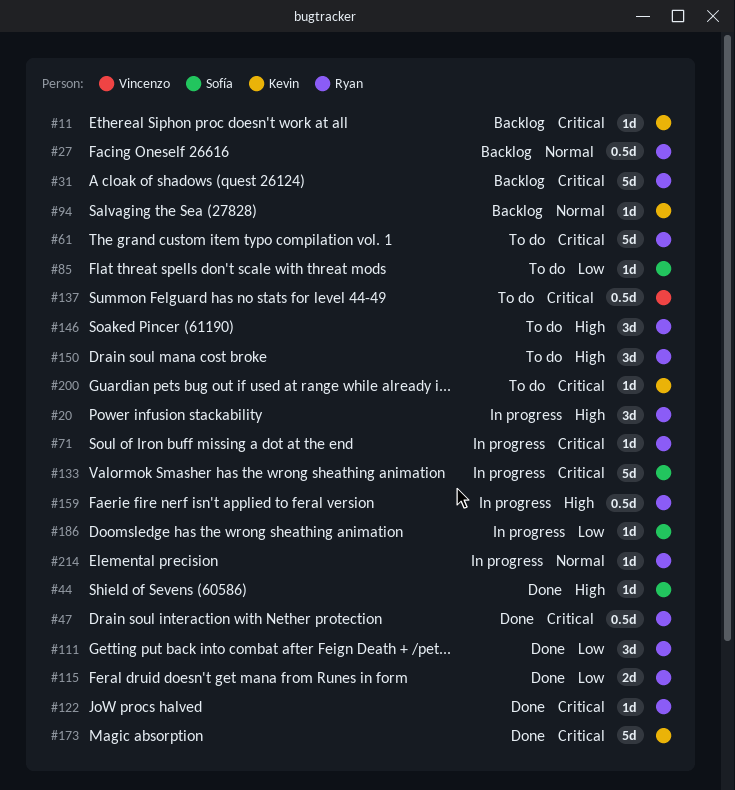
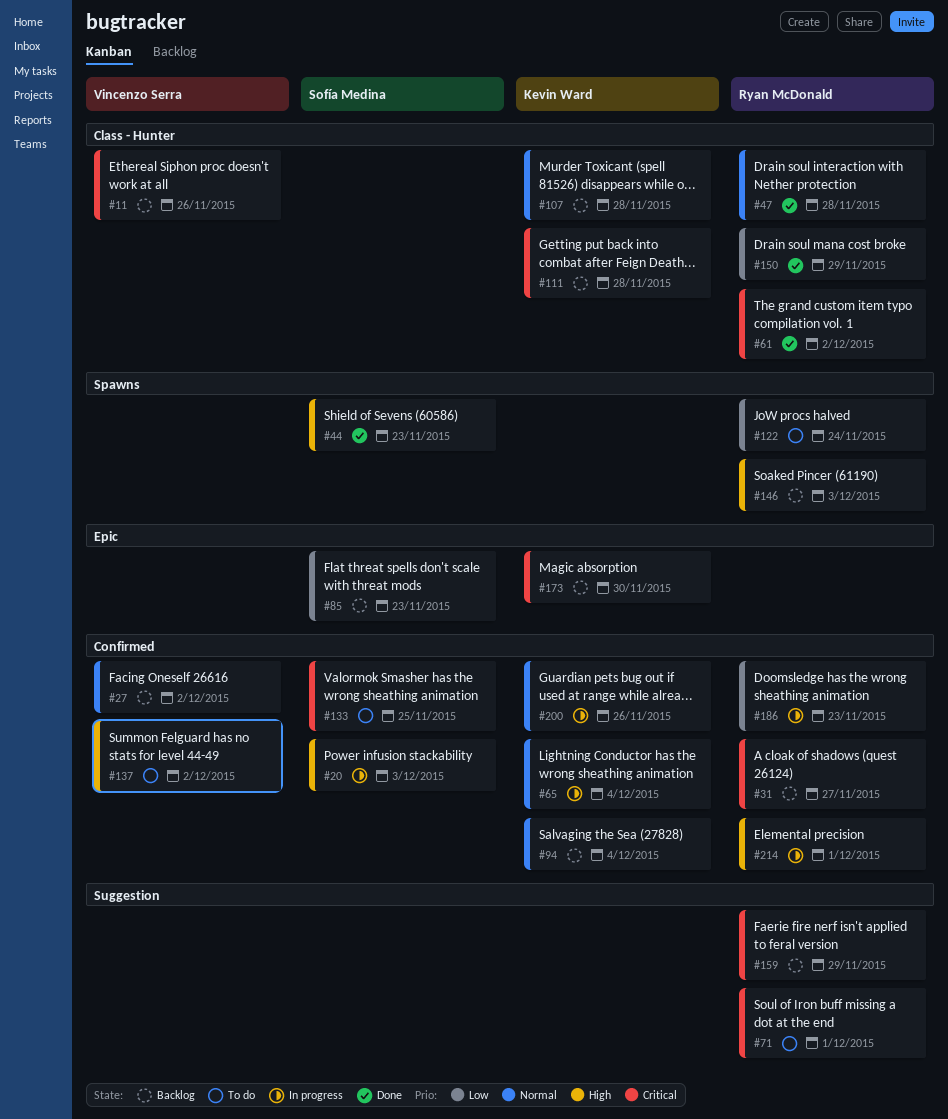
#11, owner: Kevin Ward -> Vincenzo Serra
#20, owner: Ryan McDonald -> Sofía Medina
#27, owner: Ryan McDonald -> Vincenzo Serra
#47, priority: Critical -> Normal
#61, status: To do -> Done
#65: none -> present
#71, status: In progress -> To do
#85, status: To do -> Backlog
#107: none -> present
#111, status: Done -> Backlog
#111, owner: Ryan McDonald -> Kevin Ward
#111, priority: Low -> Critical
#115: present -> none
#122, status: Done -> To do
#122, priority: Critical -> Low
#133, status: In progress -> To do
#137, priority: Critical -> High
#146, status: To do -> Backlog
#150, status: To do -> Done
#150, priority: High -> Low
#159, status: In progress -> Backlog
#159, priority: High -> Critical
#173, status: Done -> Backlog
#186, owner: Sofía Medina -> Ryan McDonald
#200, status: To do -> In progress
#200, priority: Critical -> Normal
#214, priority: Normal -> High

